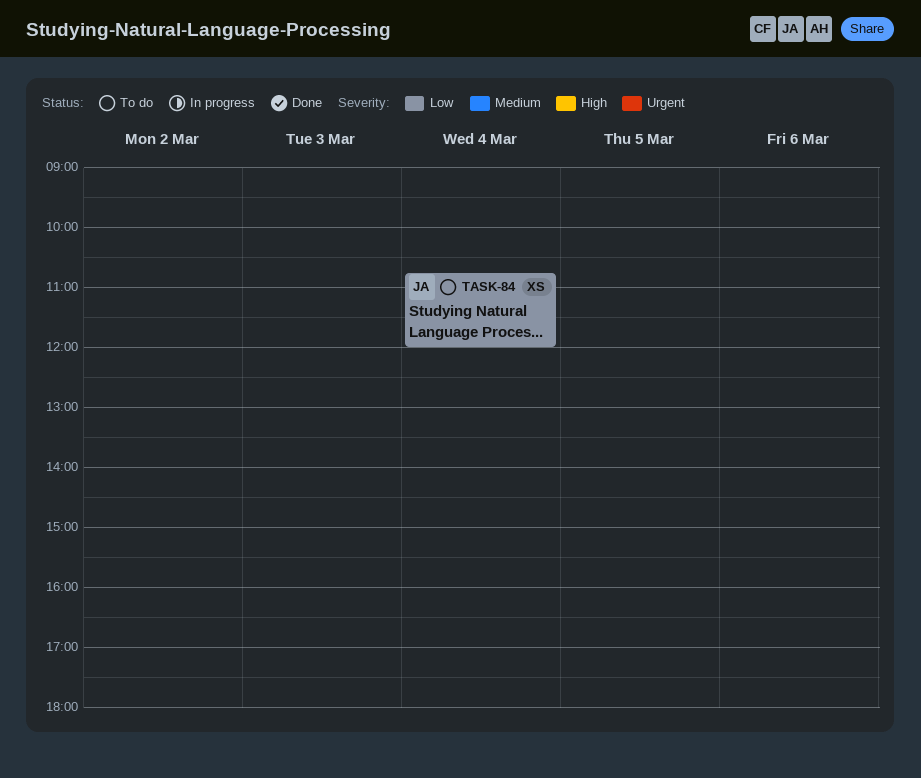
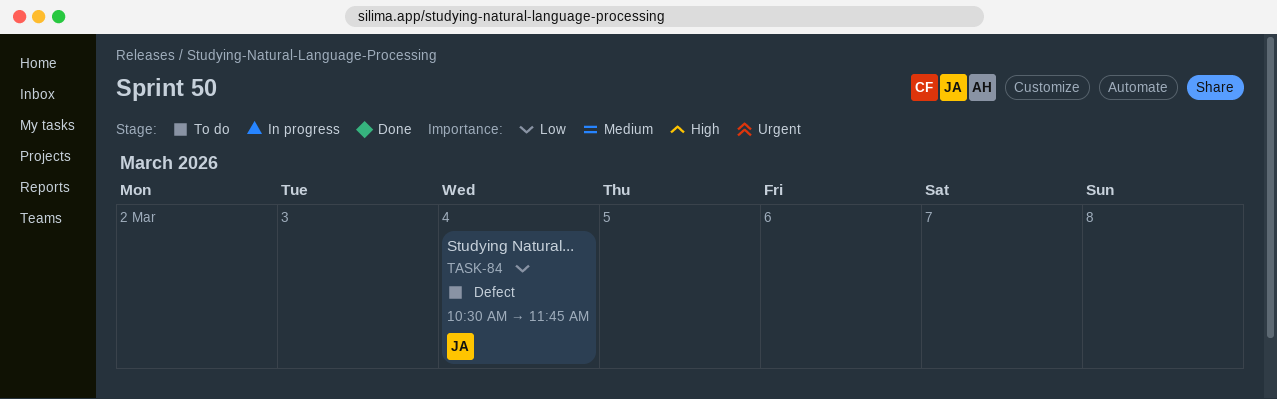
TASK-84, begins: 10:45 -> 10:30
TASK-84, ends: 12:00 -> 11:45

